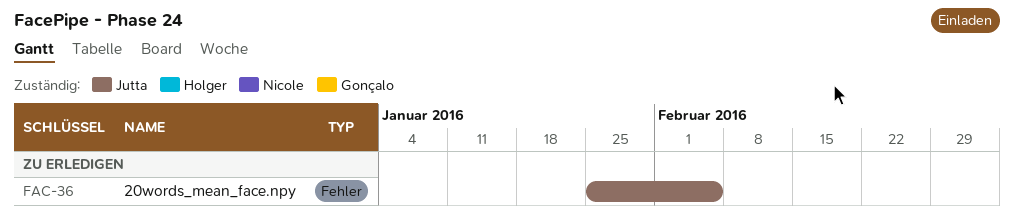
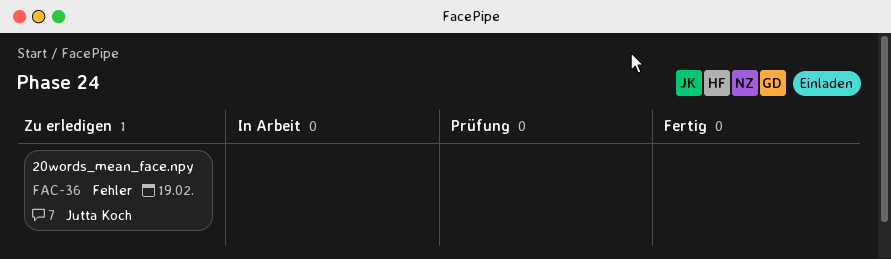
FAC-36, due: Feb 5 -> Feb 19

